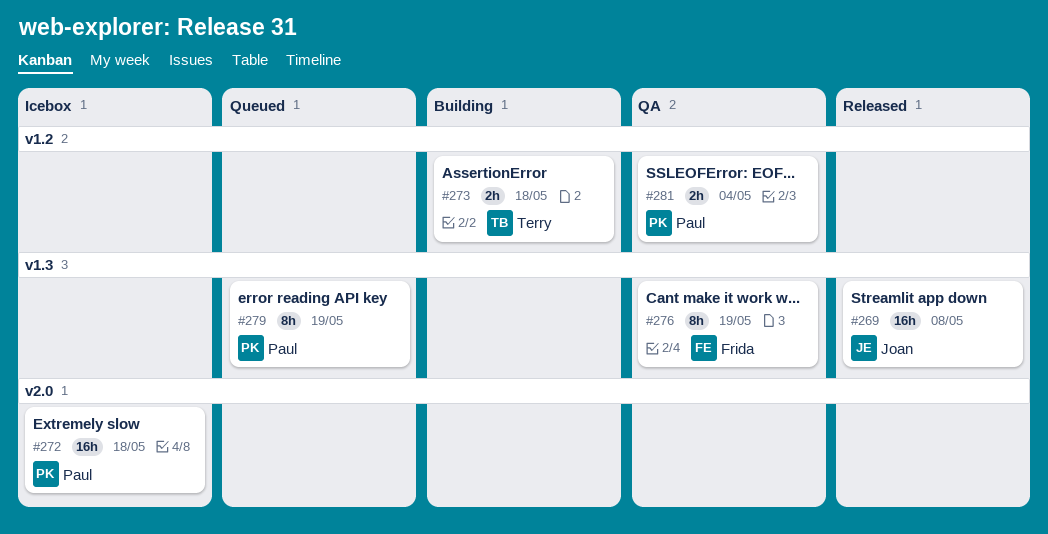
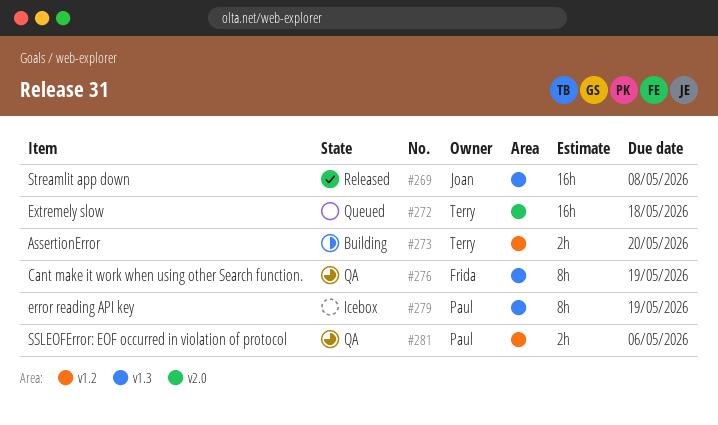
#272, status: Icebox -> Queued
#272, owner: Paul -> Terry
#273, due: May 18 -> May 20
#279, status: Queued -> Icebox
#281, due: May 4 -> May 6

